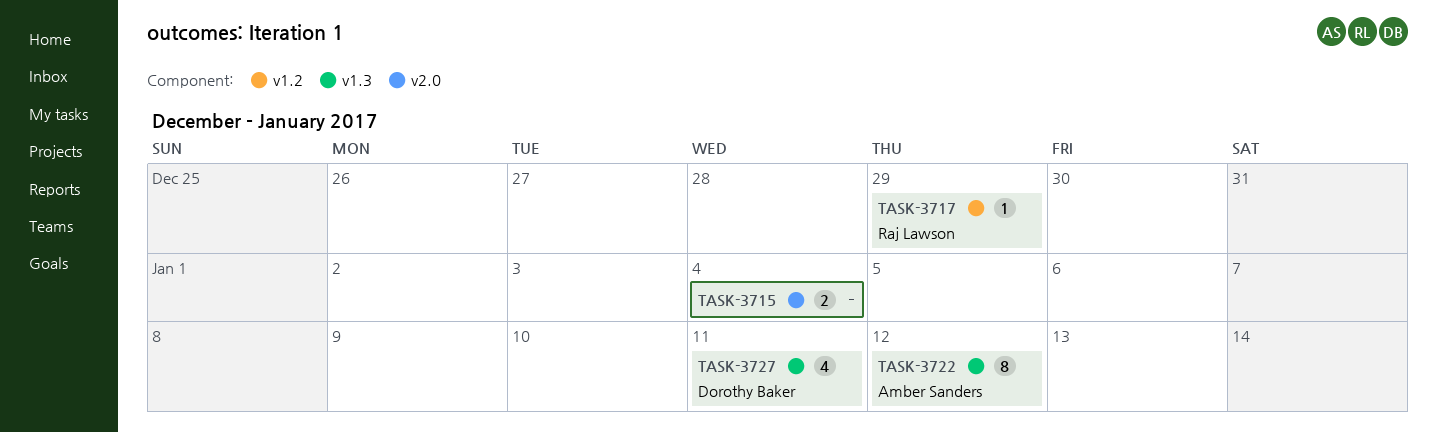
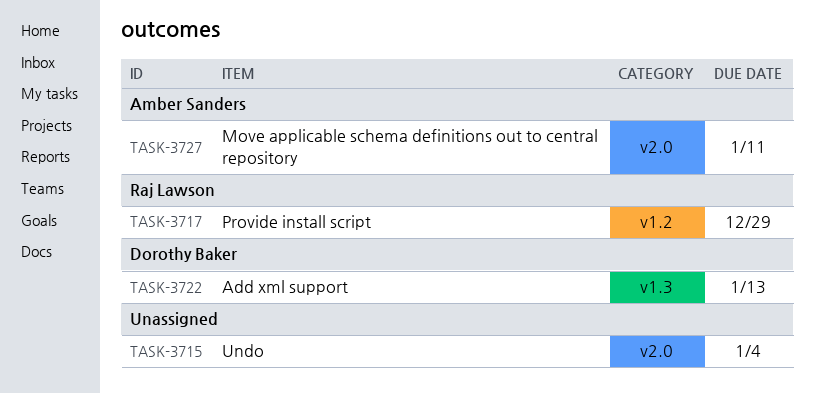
TASK-3722, owner: Amber Sanders -> Dorothy Baker
TASK-3722, due: Jan 12 -> Jan 13
TASK-3727, owner: Dorothy Baker -> Amber Sanders
TASK-3727, label: v1.3 -> v2.0

